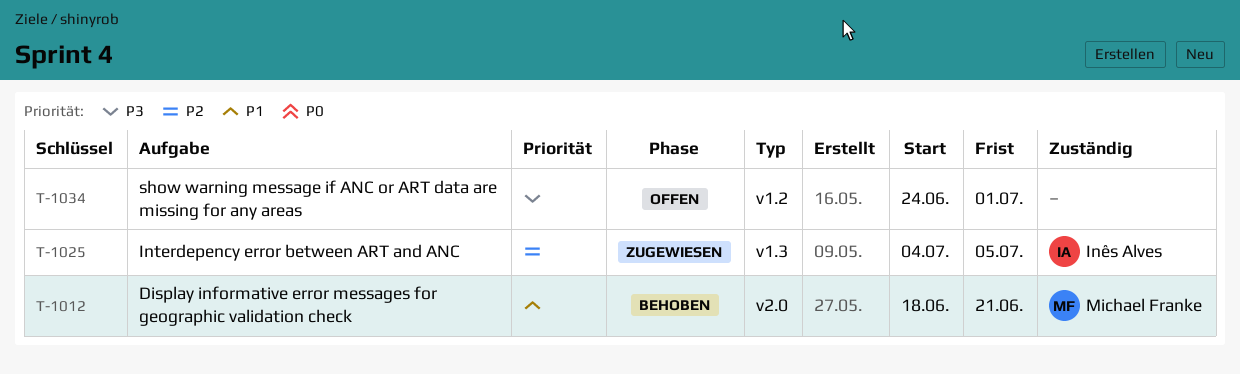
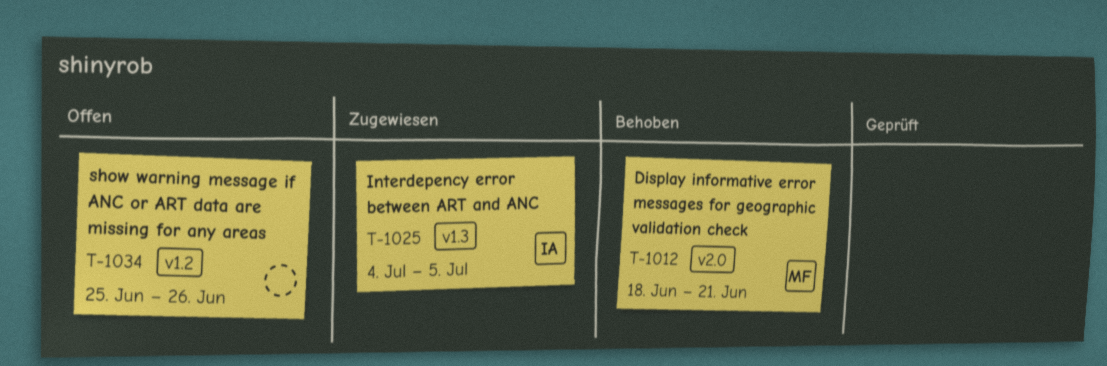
T-1034, start: Jun 24 -> Jun 25
T-1034, due: Jul 1 -> Jun 26

